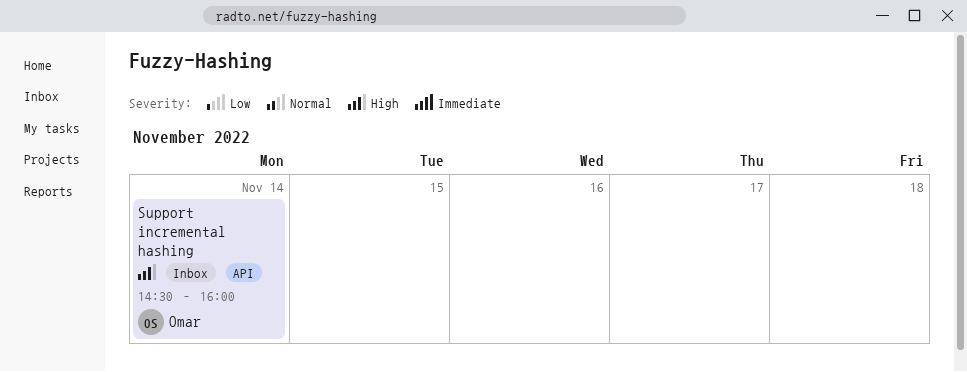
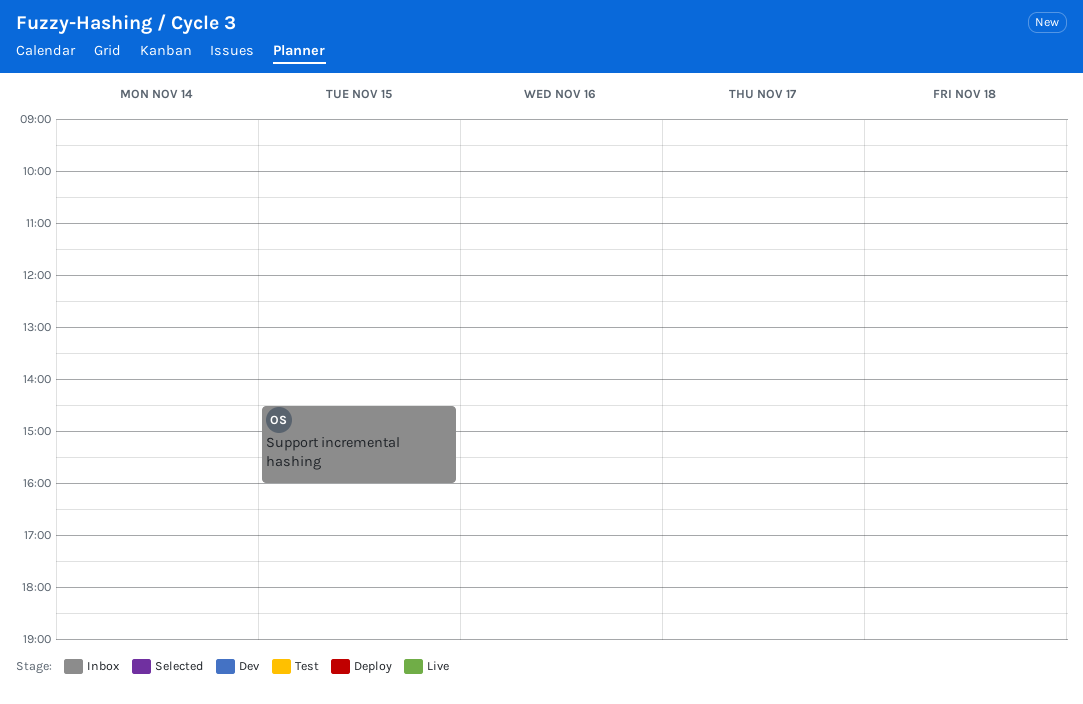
Support incremental hashing, day: Nov 14 -> Nov 15

